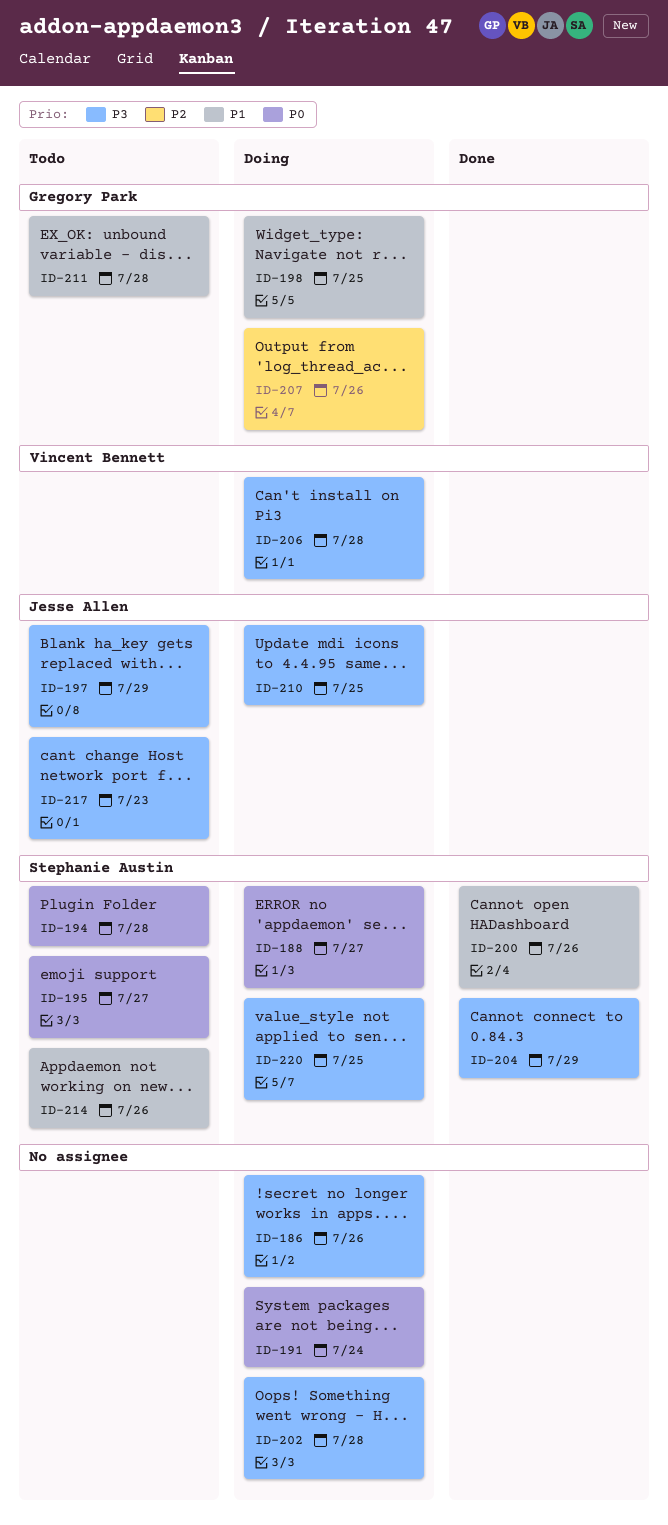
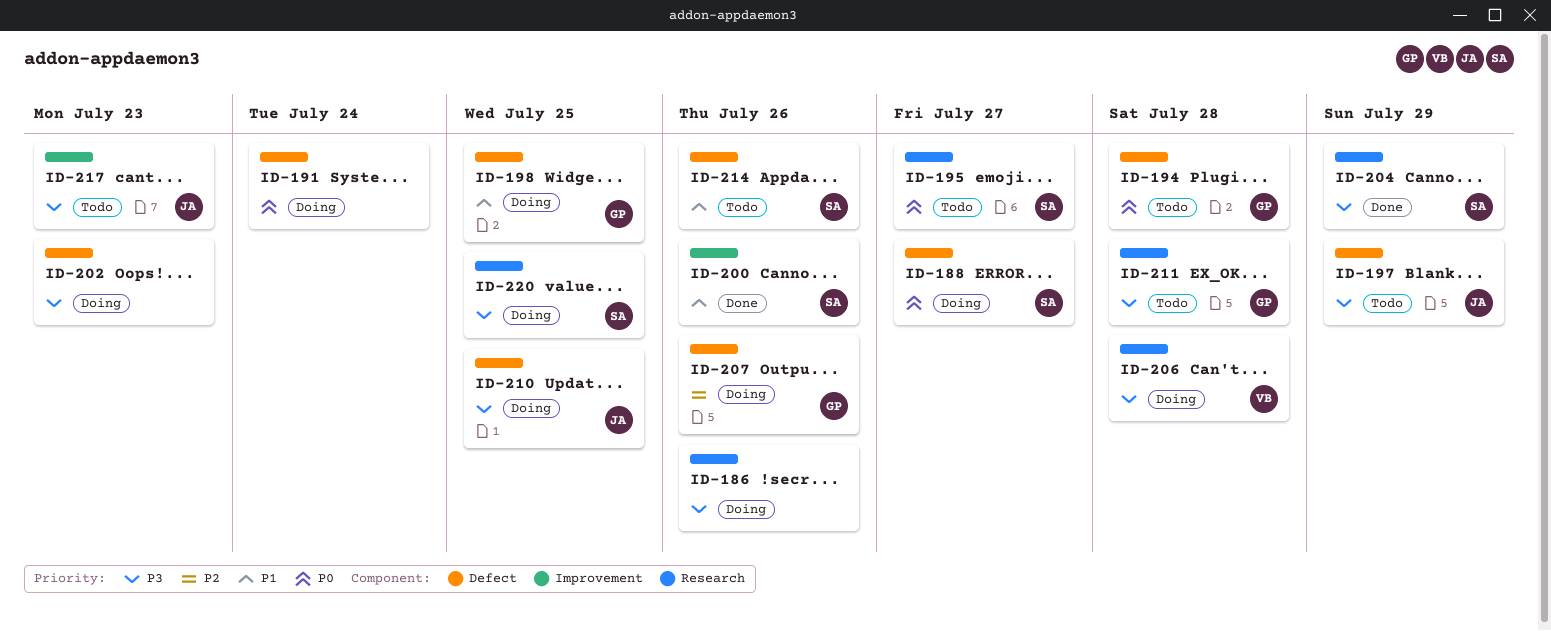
ID-194, owner: Stephanie Austin -> Gregory Park
ID-202, due: Jul 28 -> Jul 23
ID-211, priority: P1 -> P3

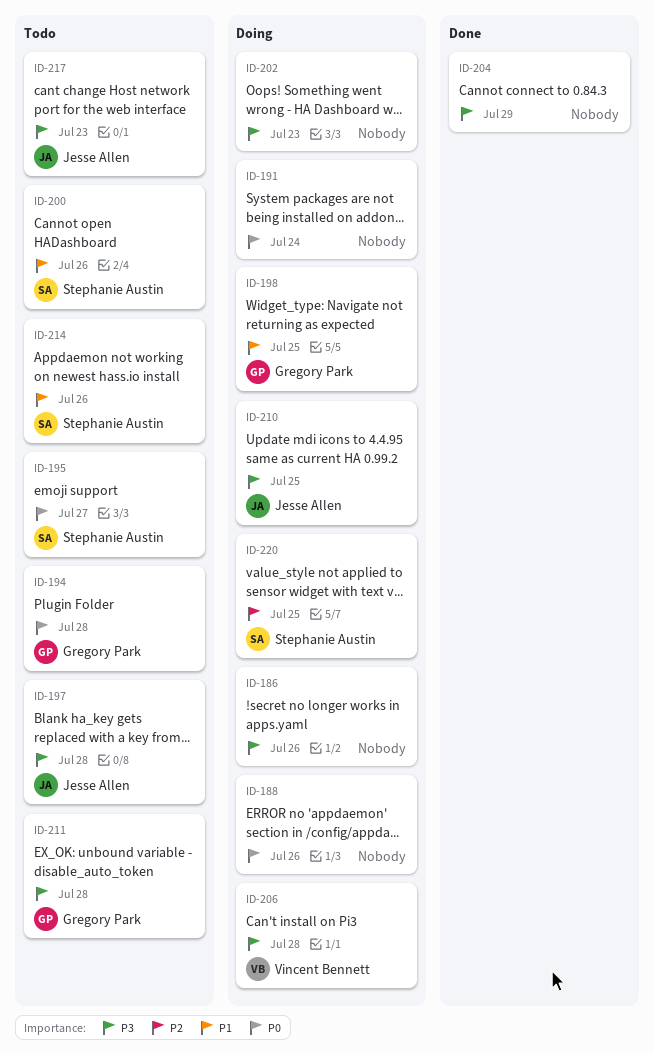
ID-188, owner: Stephanie Austin -> none
ID-188, due: Jul 27 -> Jul 26
ID-197, due: Jul 29 -> Jul 28
ID-200, status: Done -> Todo
ID-204, owner: Stephanie Austin -> none
ID-207: present -> none
ID-220, priority: P3 -> P2

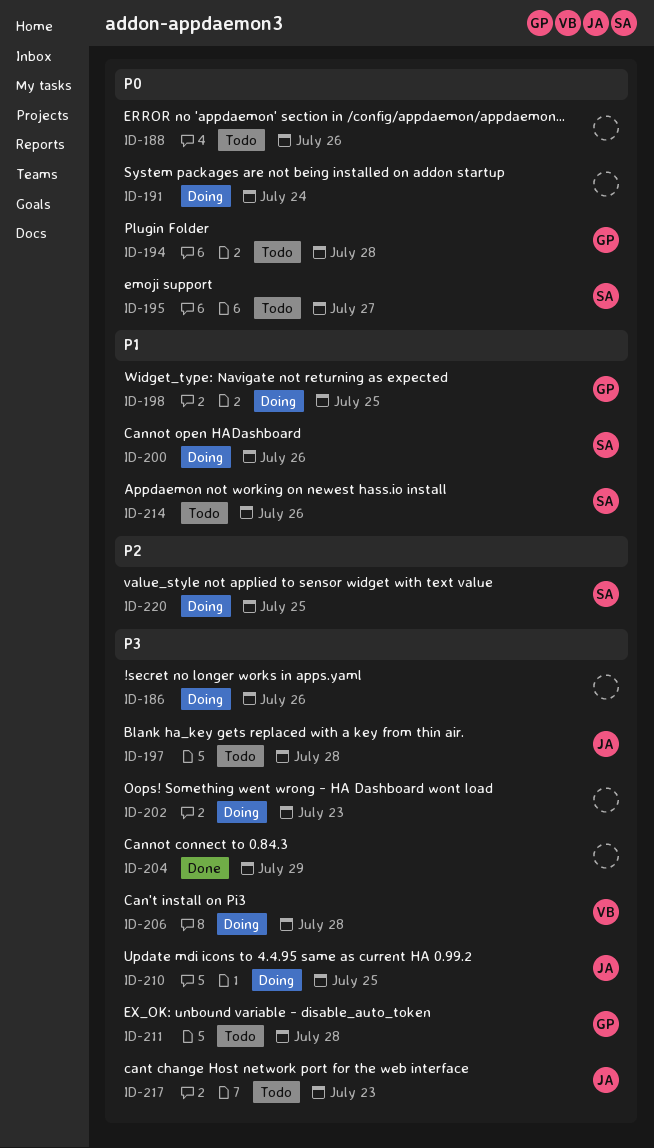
ID-188, status: Doing -> Todo
ID-200, status: Todo -> Doing

